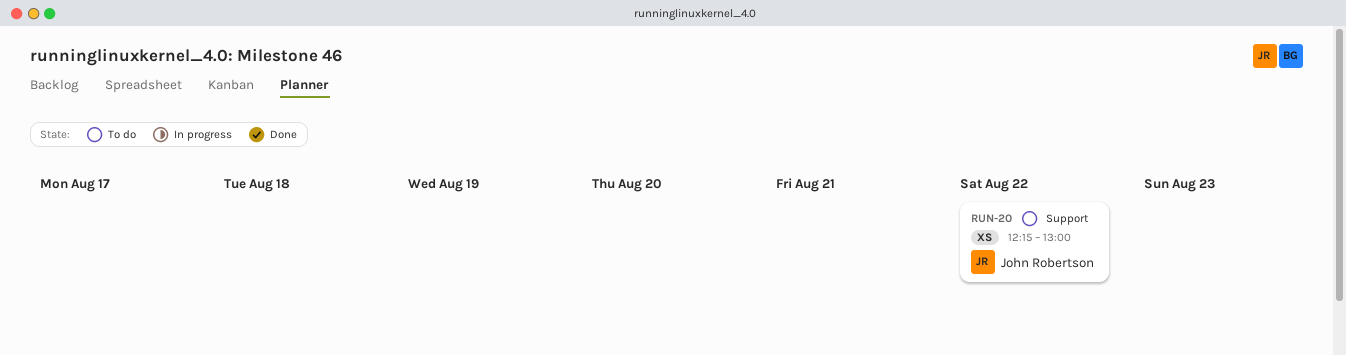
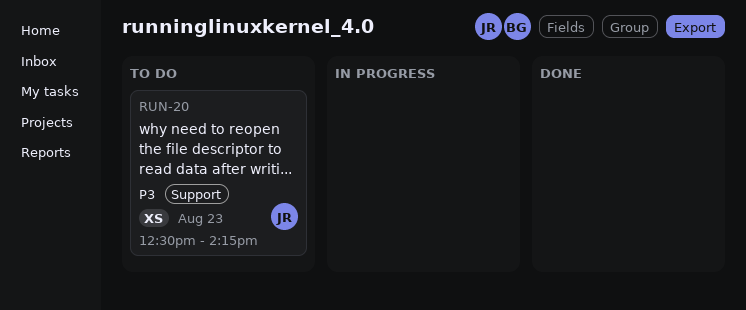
RUN-20, day: Aug 22 -> Aug 23
RUN-20, begins: 12:15 -> 12:30
RUN-20, ends: 13:00 -> 14:15

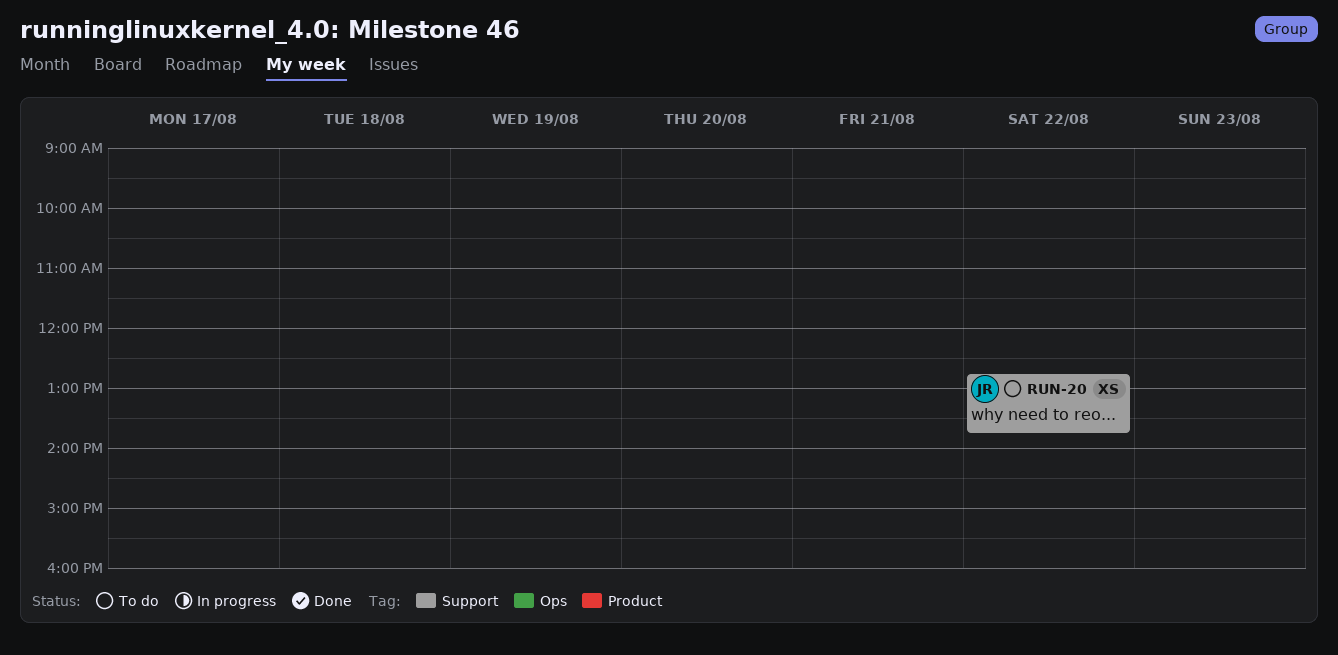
RUN-20, day: Aug 23 -> Aug 22
RUN-20, begins: 12:30 -> 12:45
RUN-20, ends: 14:15 -> 13:45

